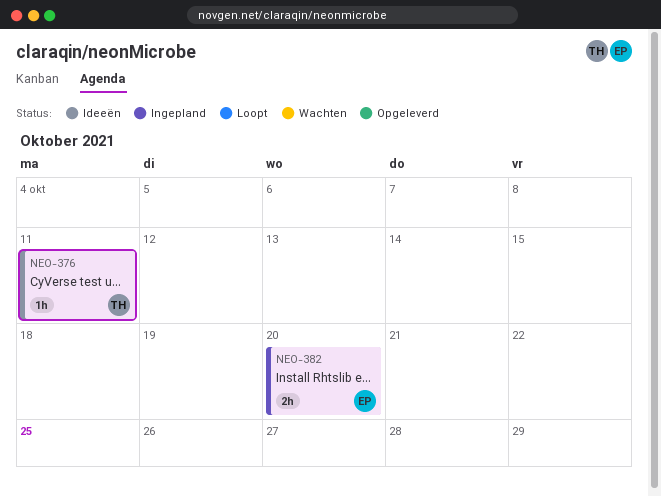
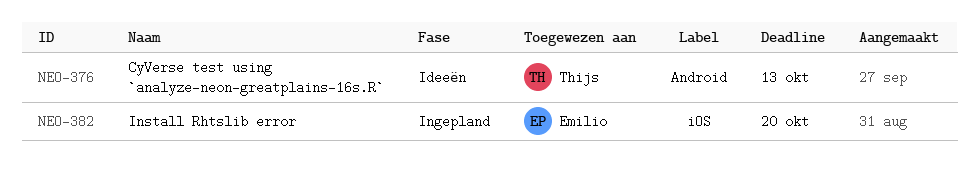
NEO-376, due: Oct 11 -> Oct 13

